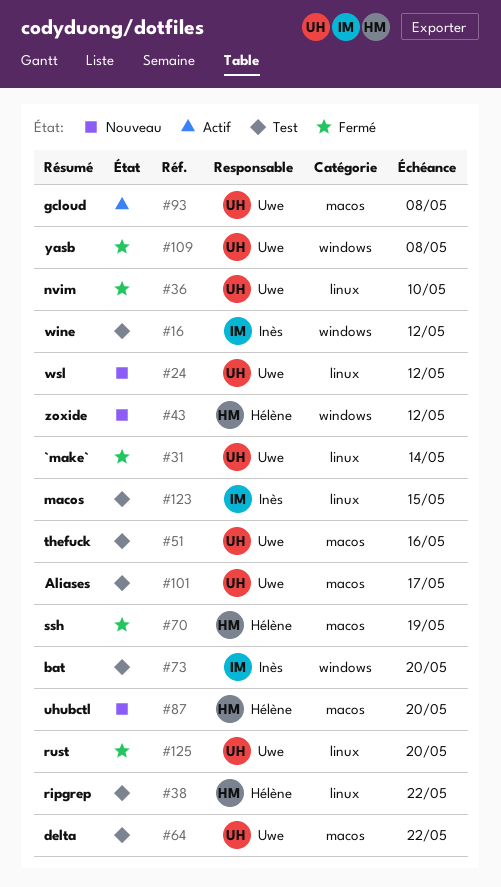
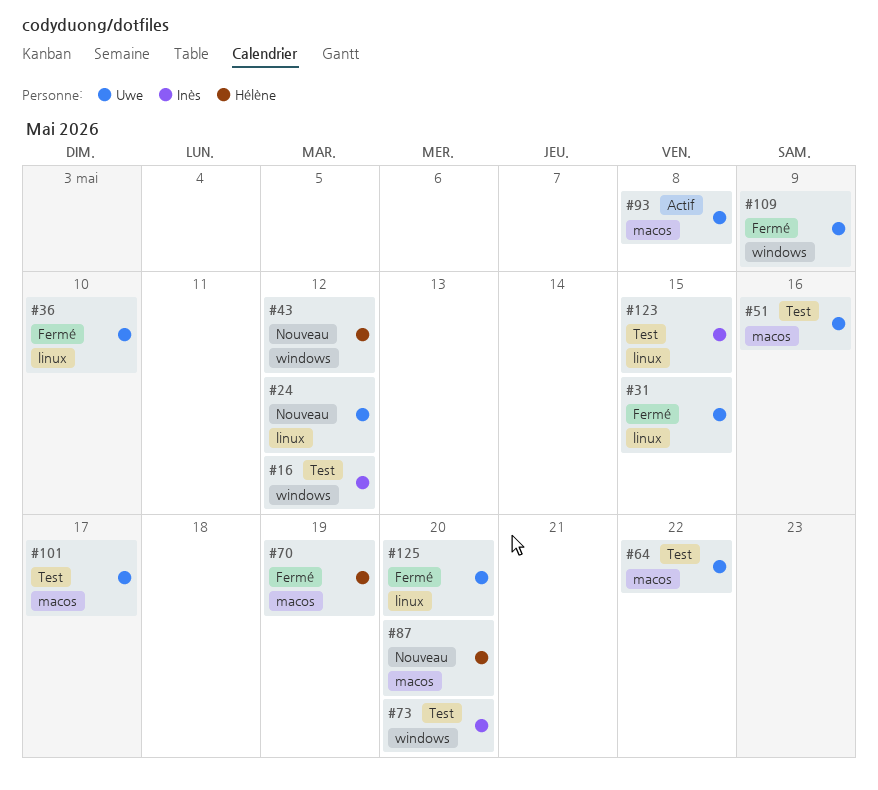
#31, due: May 14 -> May 15
#38: present -> none
#109, due: May 8 -> May 9

